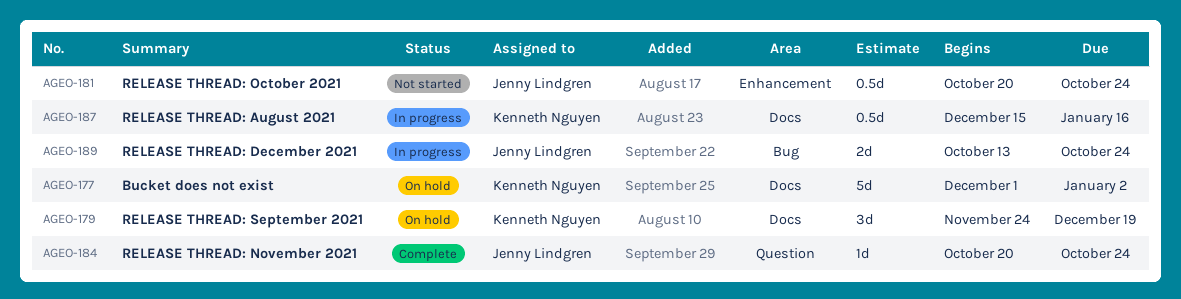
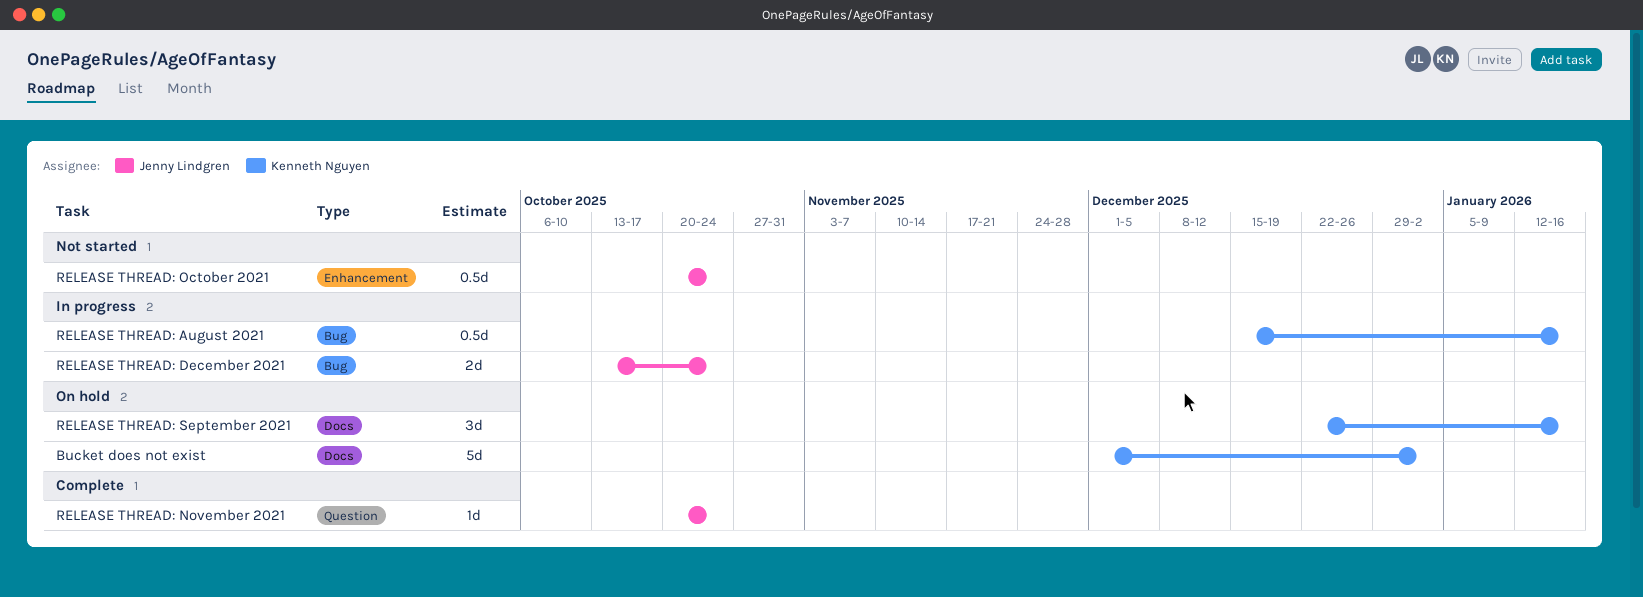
RELEASE THREAD: August 2021, label: Docs -> Bug
RELEASE THREAD: September 2021, start: Nov 24 -> Dec 22
RELEASE THREAD: September 2021, due: Dec 19 -> Jan 16

